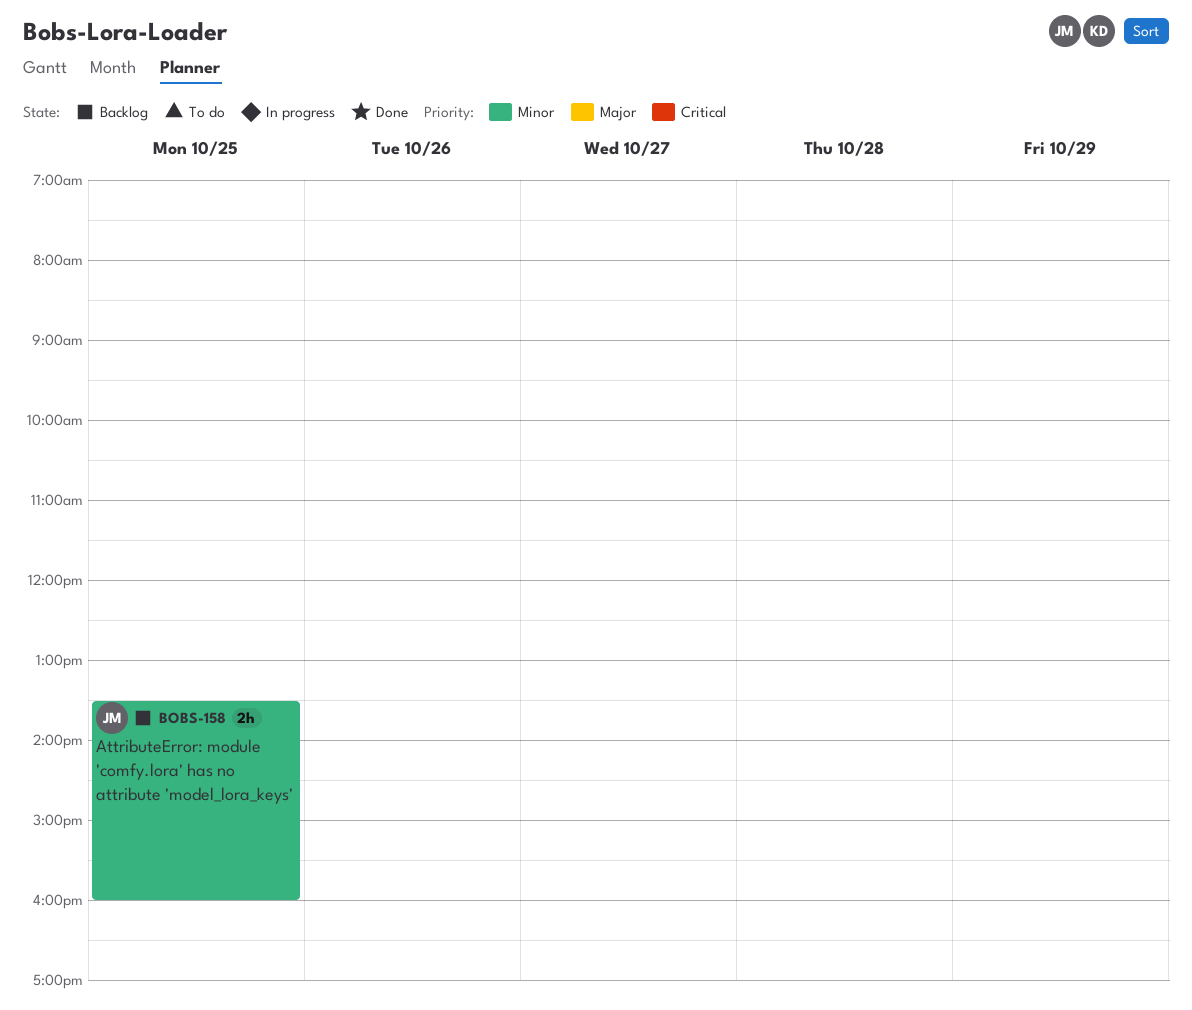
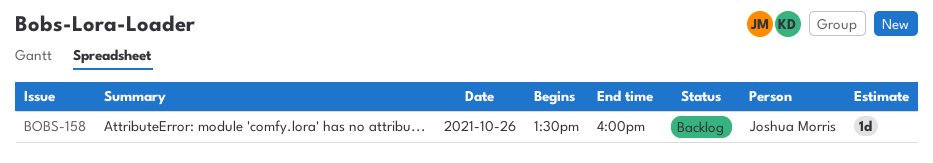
BOBS-158, estimate: 2h -> 1d
BOBS-158, day: Oct 25 -> Oct 26

